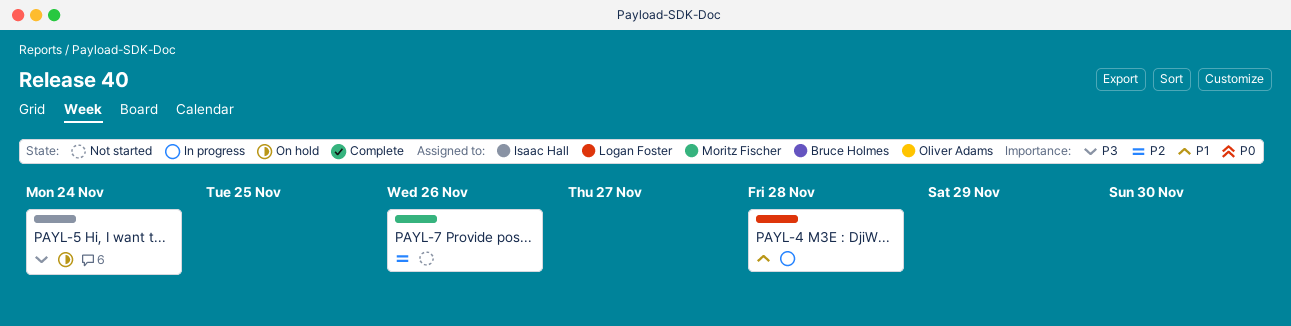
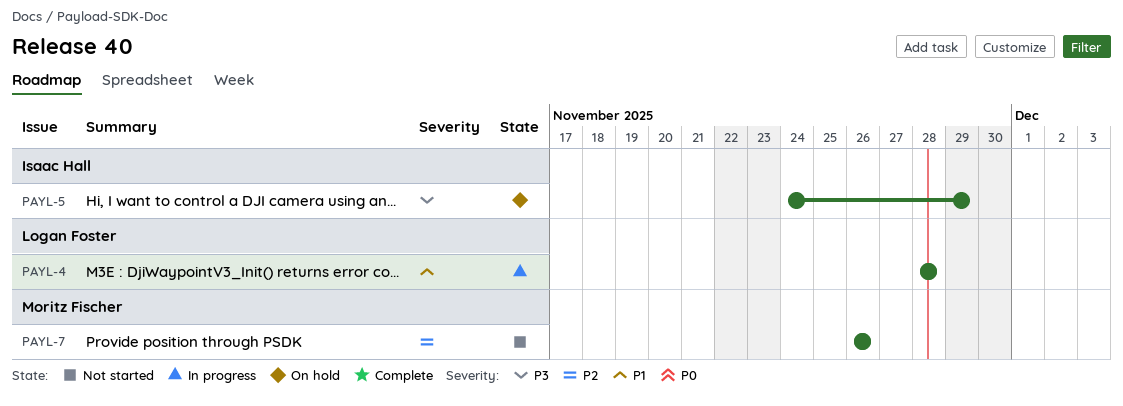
PAYL-5, due: Nov 24 -> Nov 29

